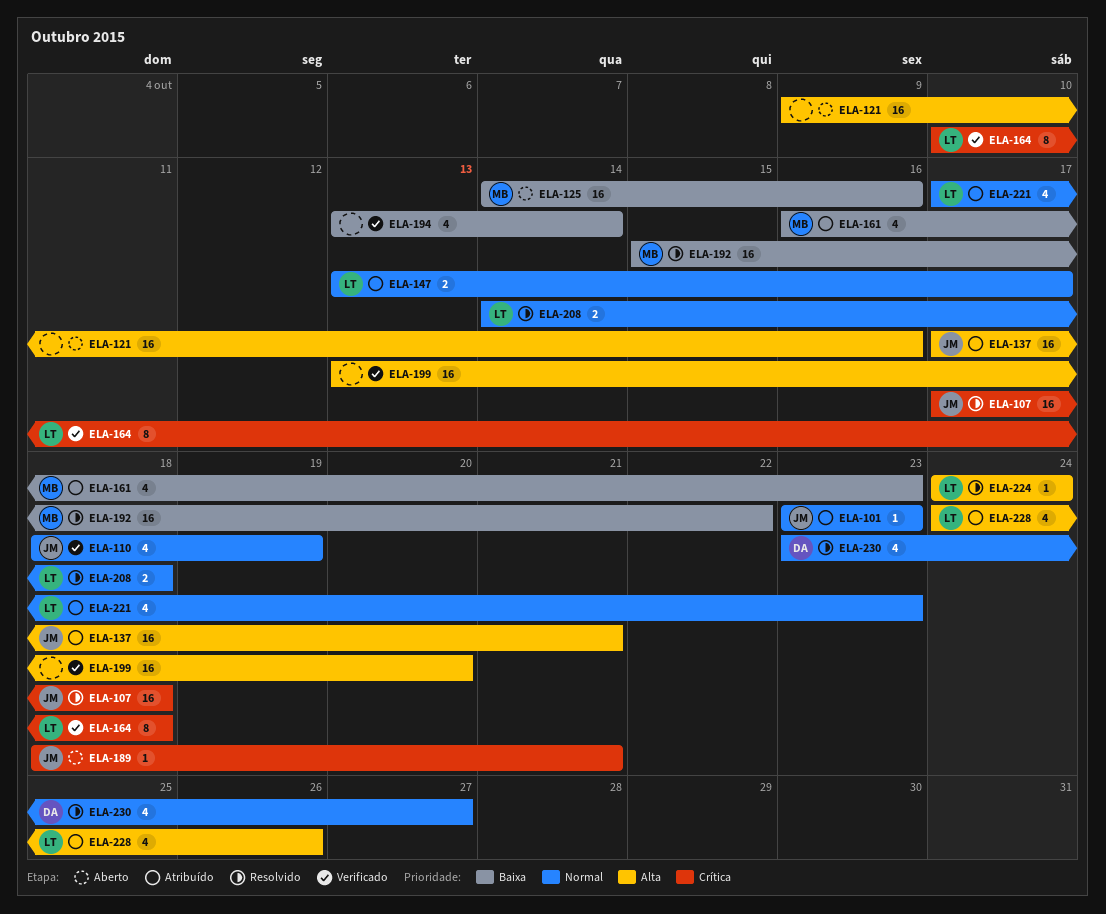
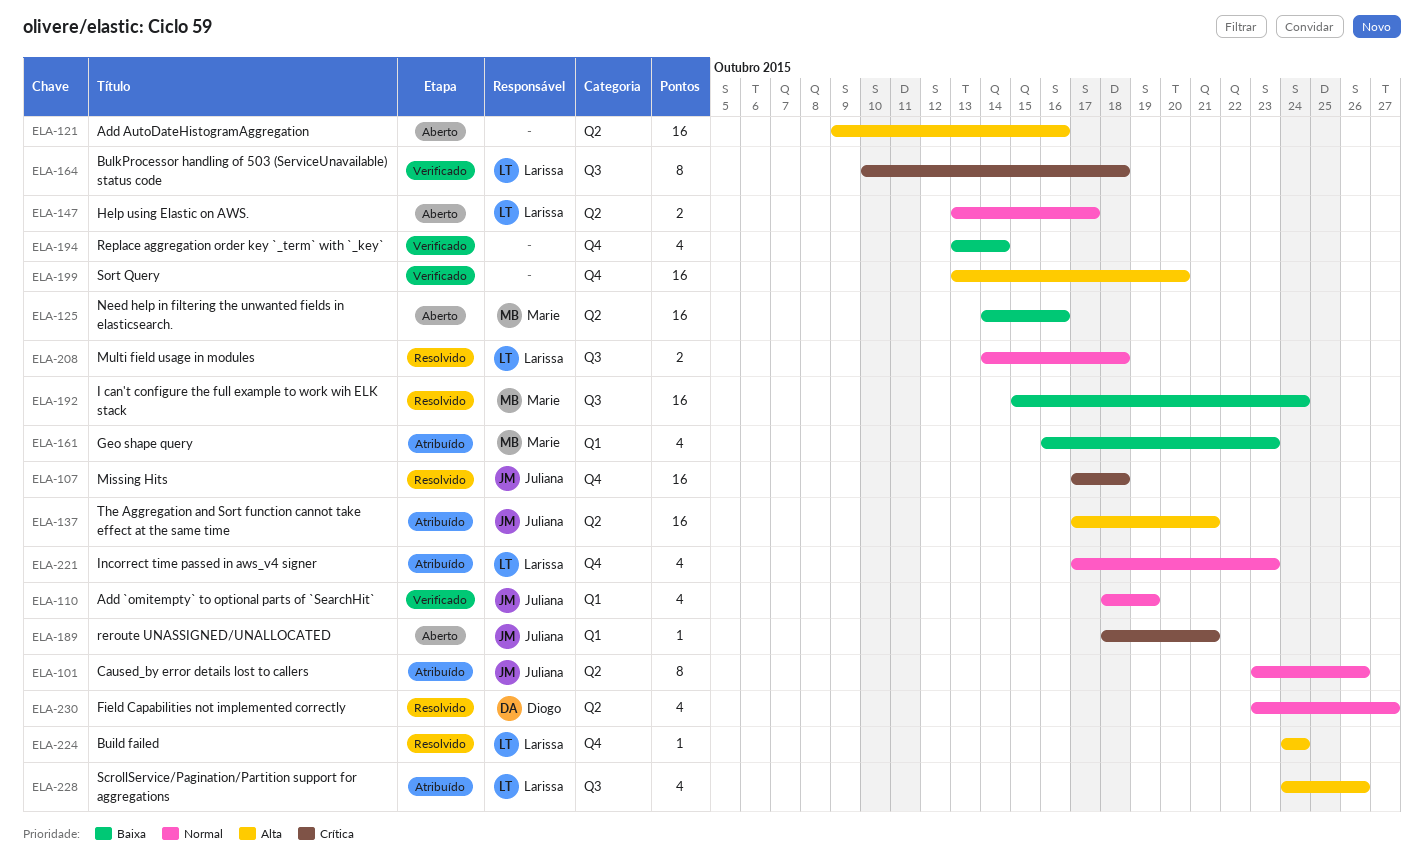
ELA-101, estimate: 1 -> 8
ELA-101, due: Oct 23 -> Oct 26
ELA-147, status: Atribuído -> Aberto
ELA-192, due: Oct 22 -> Oct 24

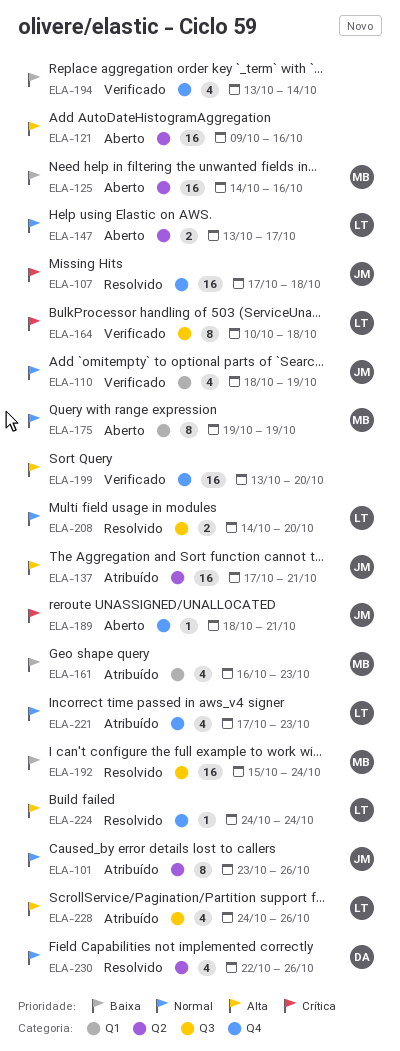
ELA-175: none -> present
ELA-189, label: Q1 -> Q4
ELA-208, due: Oct 18 -> Oct 20
ELA-230, start: Oct 23 -> Oct 22
ELA-230, due: Oct 27 -> Oct 26

